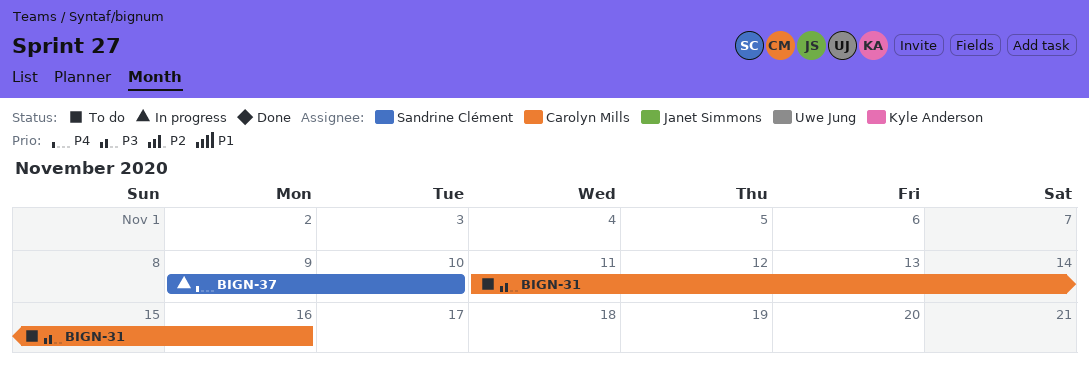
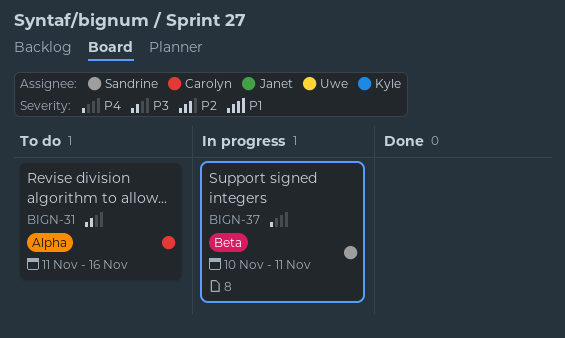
BIGN-37, start: Nov 9 -> Nov 10
BIGN-37, due: Nov 10 -> Nov 11

